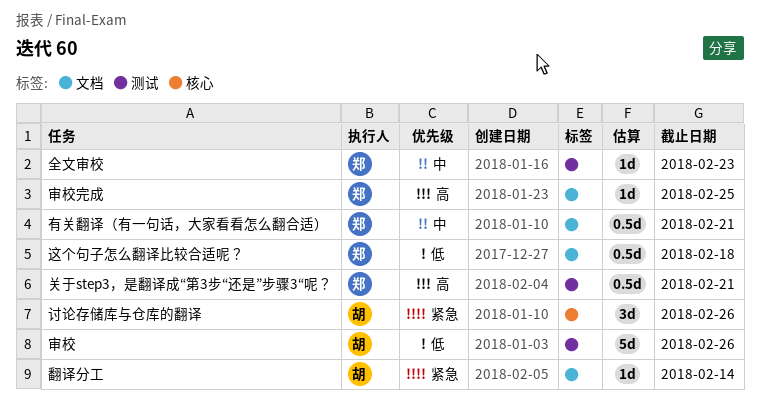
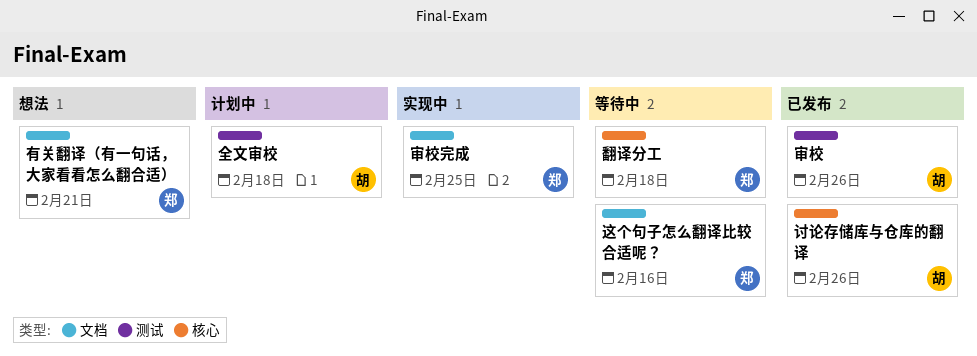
全文审校, owner: 郑 -> 胡
全文审校, due: Feb 23 -> Feb 18
关于step3，是翻译成“第3步“还是”步骤3“呢？: present -> none
翻译分工, owner: 胡 -> 郑
翻译分工, label: 文档 -> 核心
翻译分工, due: Feb 14 -> Feb 18
这个句子怎么翻译比较合适呢？, due: Feb 18 -> Feb 16

